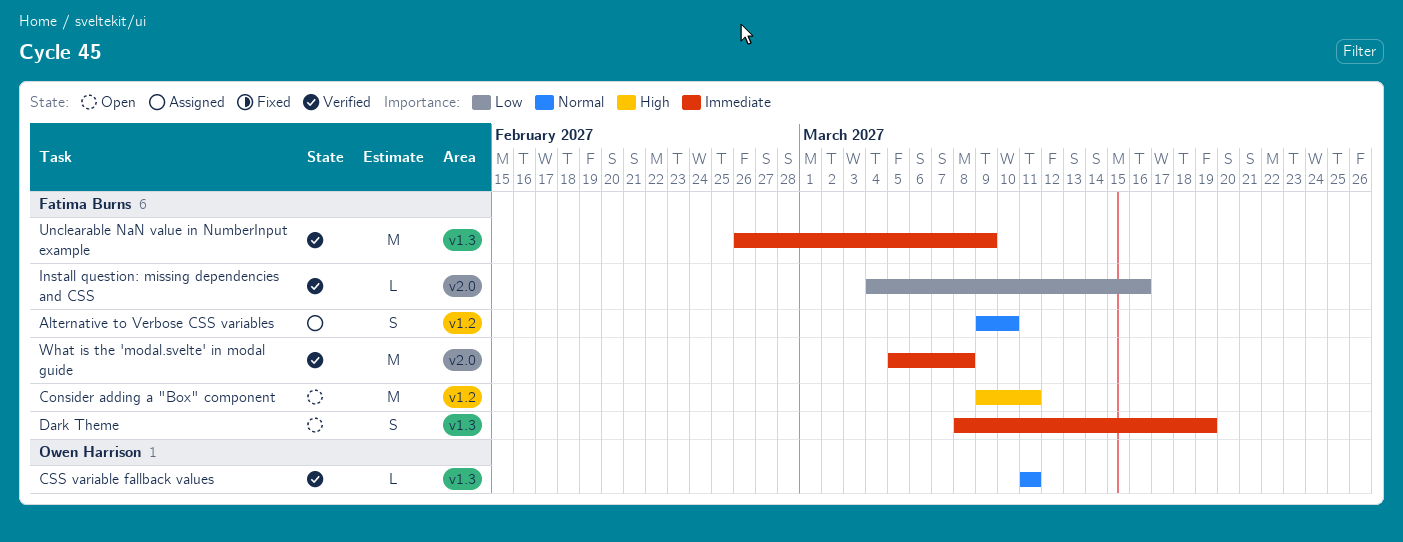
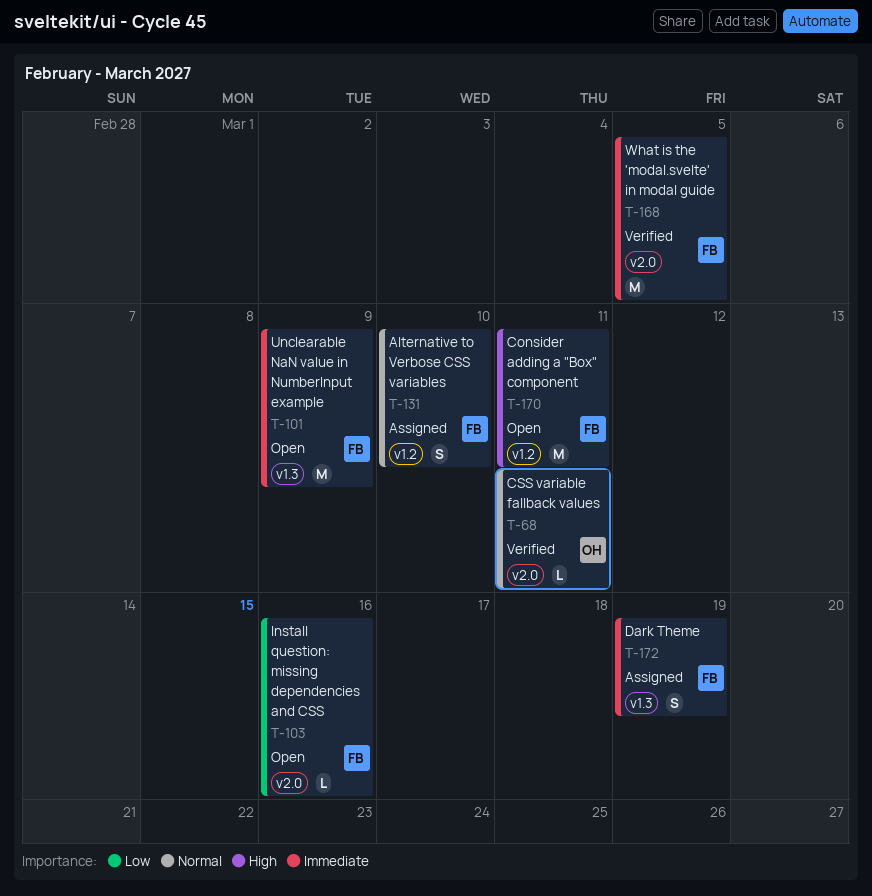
CSS variable fallback values, label: v1.3 -> v2.0
Dark Theme, status: Open -> Assigned
Install question: missing dependencies and CSS, status: Verified -> Open
Unclearable NaN value in NumberInput example, status: Verified -> Open
What is the 'modal.svelte' in modal guide, due: Mar 8 -> Mar 5

